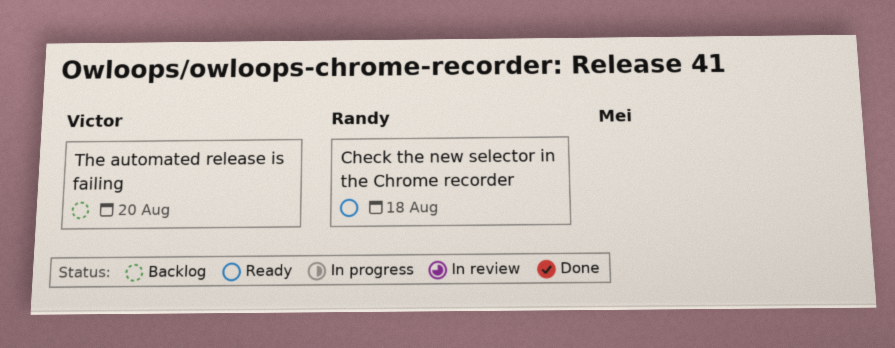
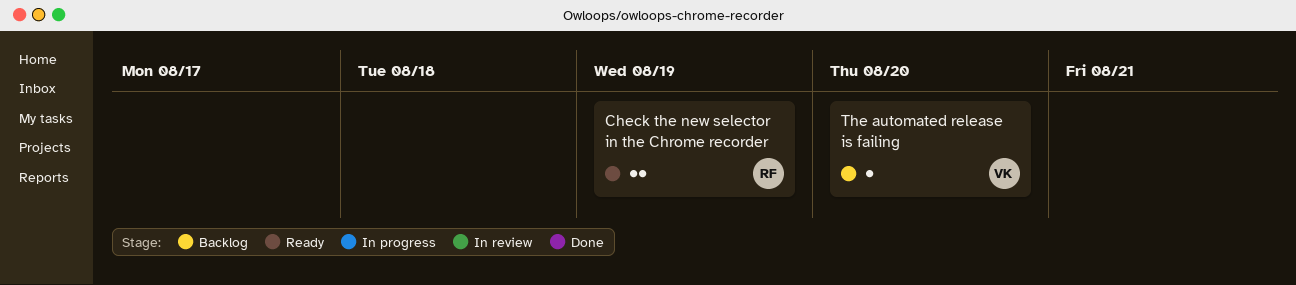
Check the new selector in the Chrome recorder, due: Aug 18 -> Aug 19

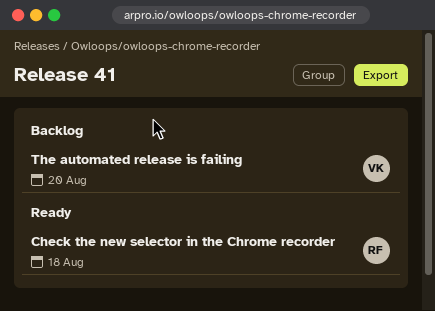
Check the new selector in the Chrome recorder, due: Aug 19 -> Aug 18

